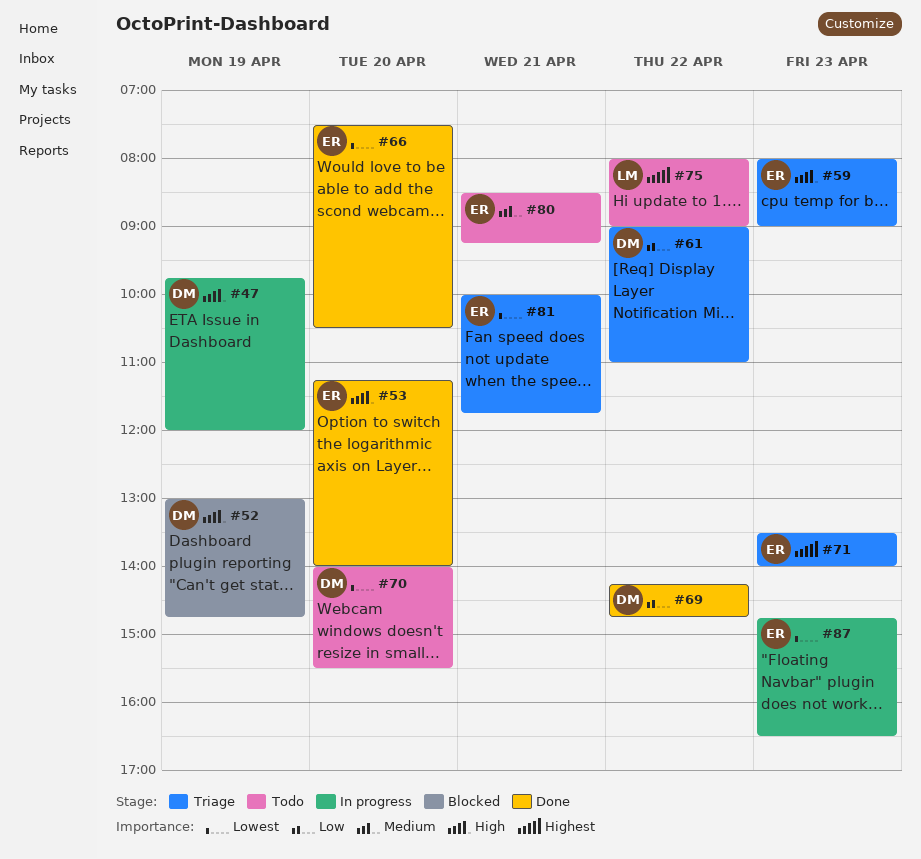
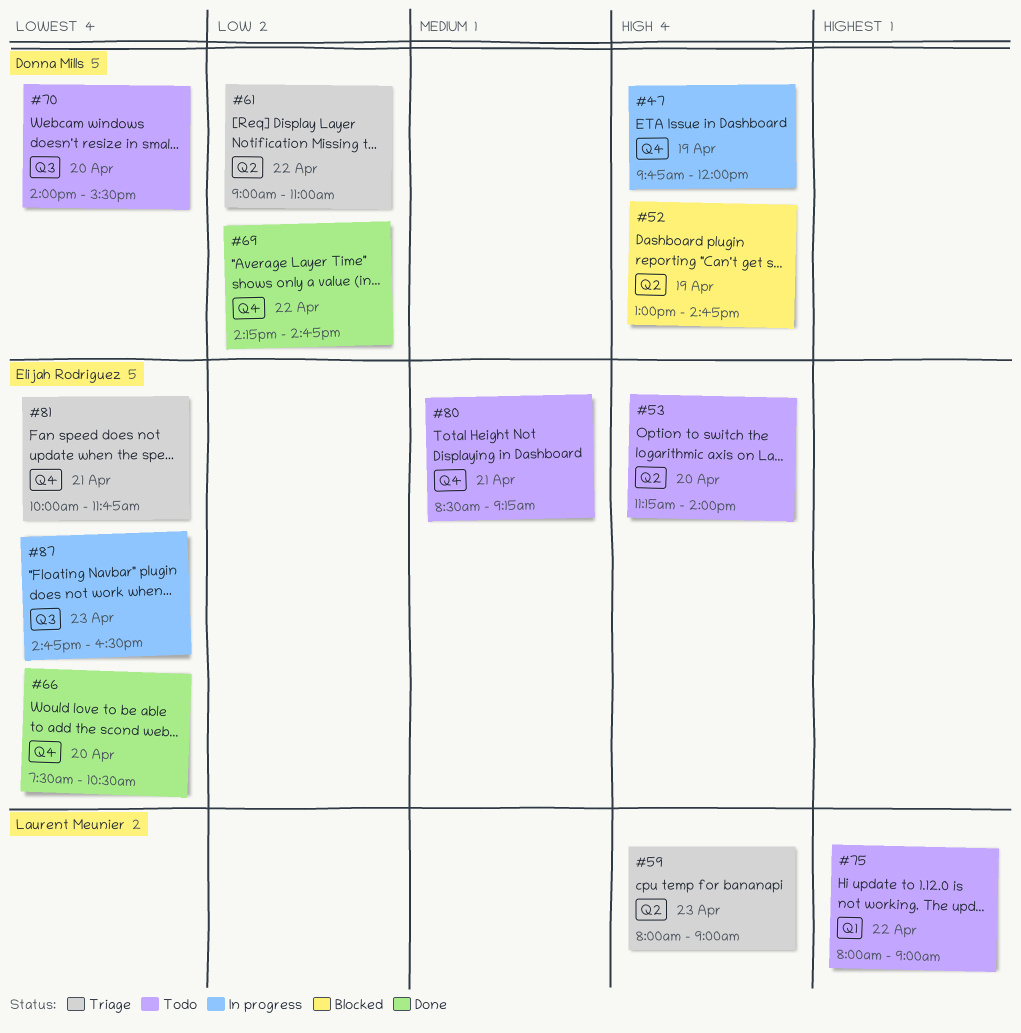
#53, status: Done -> Todo
#59, owner: Elijah Rodriguez -> Laurent Meunier
#71: present -> none

